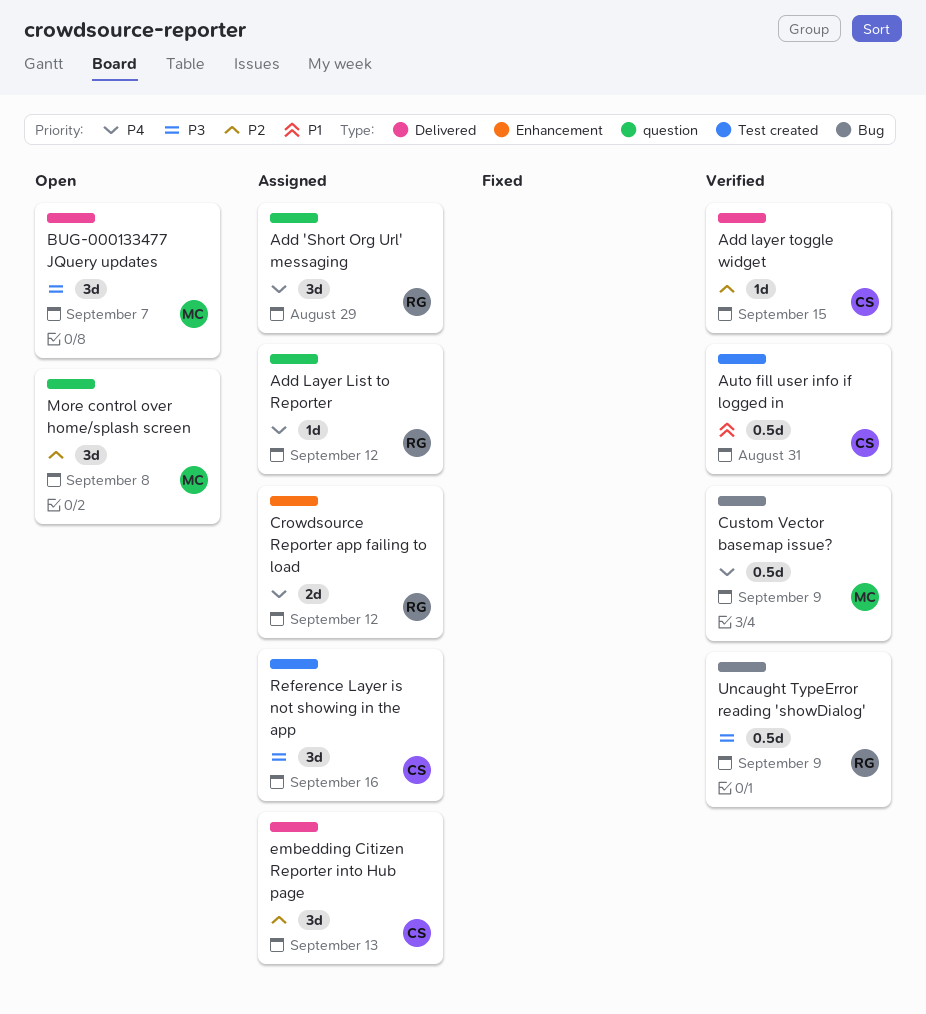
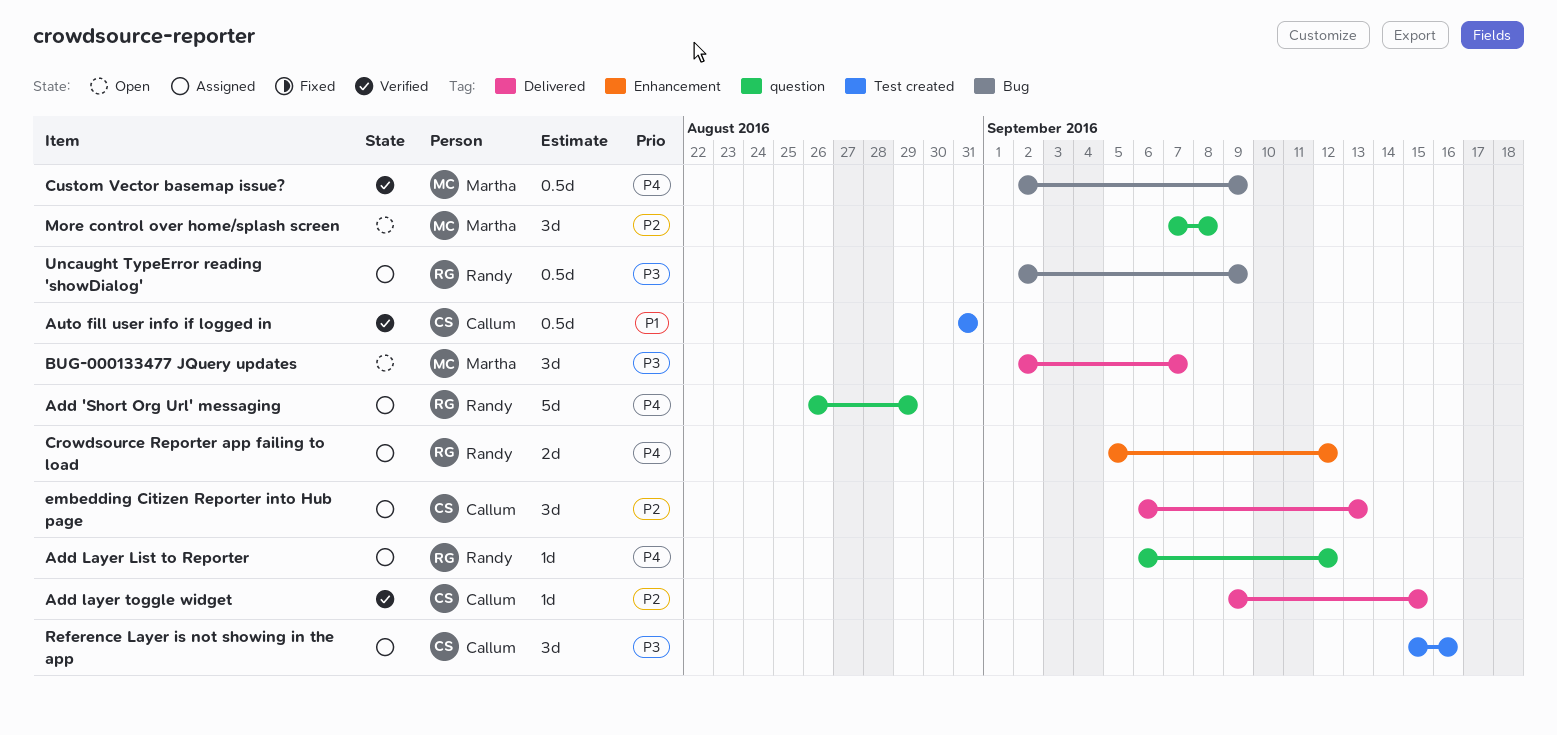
Add 'Short Org Url' messaging, estimate: 3d -> 5d
Uncaught TypeError reading 'showDialog', status: Verified -> Assigned

